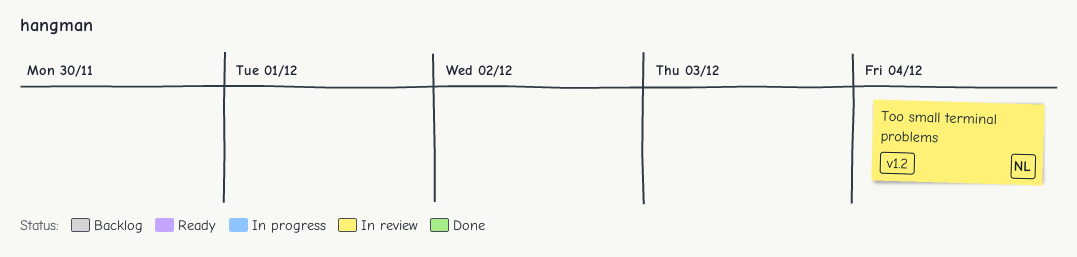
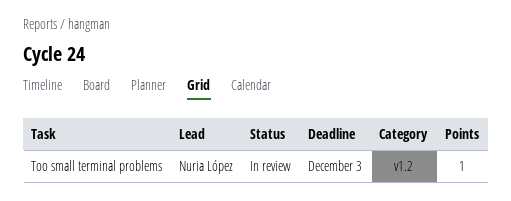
Too small terminal problems, due: Dec 4 -> Dec 3

